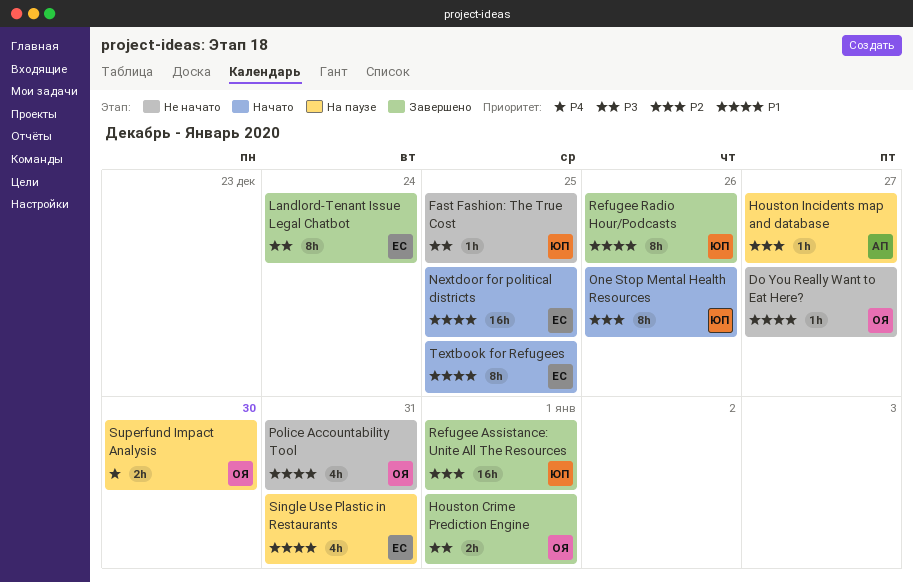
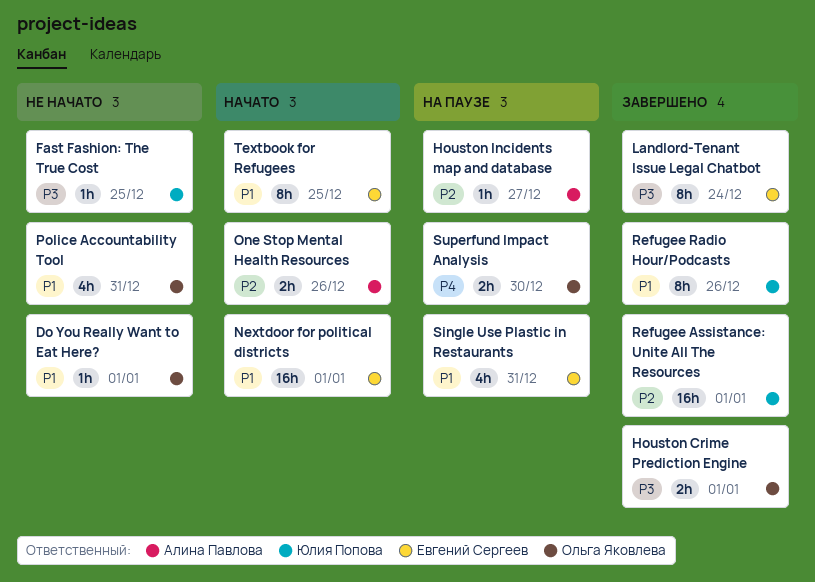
Do You Really Want to Eat Here?, due: Dec 27 -> Jan 1
Nextdoor for political districts, due: Dec 25 -> Jan 1
One Stop Mental Health Resources, owner: Юлия Попова -> Алина Павлова
One Stop Mental Health Resources, estimate: 8h -> 2h

